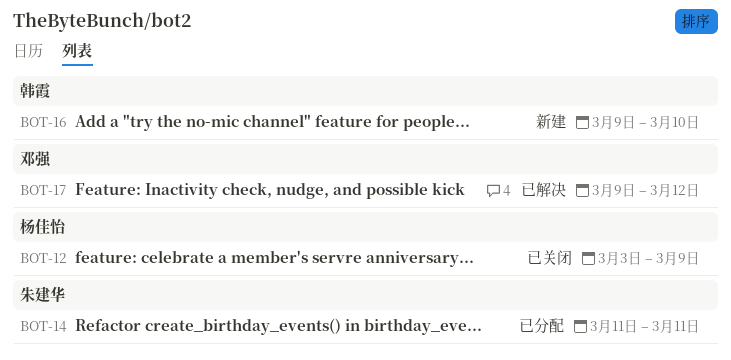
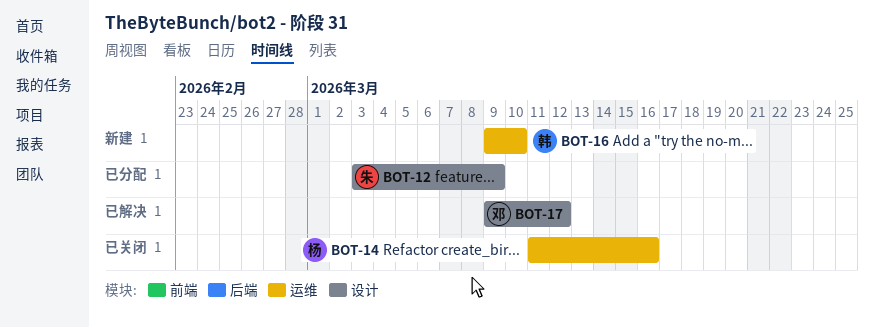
BOT-12, status: 已关闭 -> 已分配
BOT-12, owner: 杨佳怡 -> 朱建华
BOT-14, status: 已分配 -> 已关闭
BOT-14, owner: 朱建华 -> 杨佳怡
BOT-14, due: Mar 11 -> Mar 16

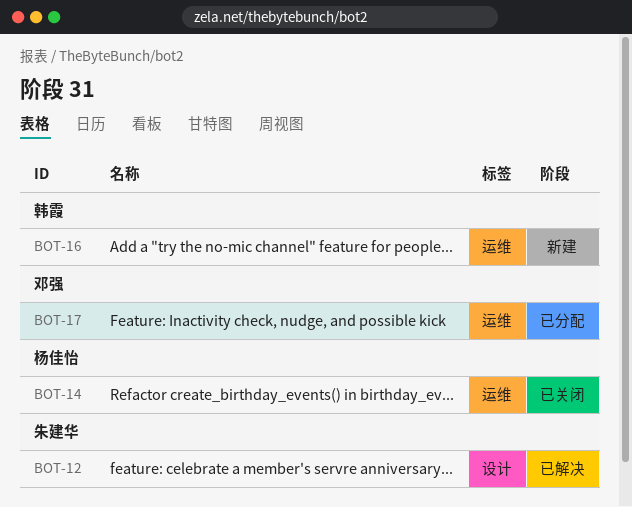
BOT-12, status: 已分配 -> 已解决
BOT-17, status: 已解决 -> 已分配
BOT-17, label: 设计 -> 运维

